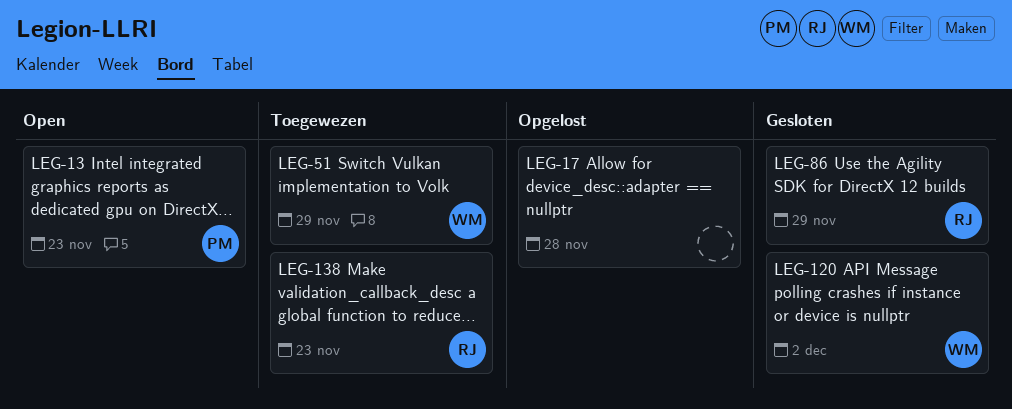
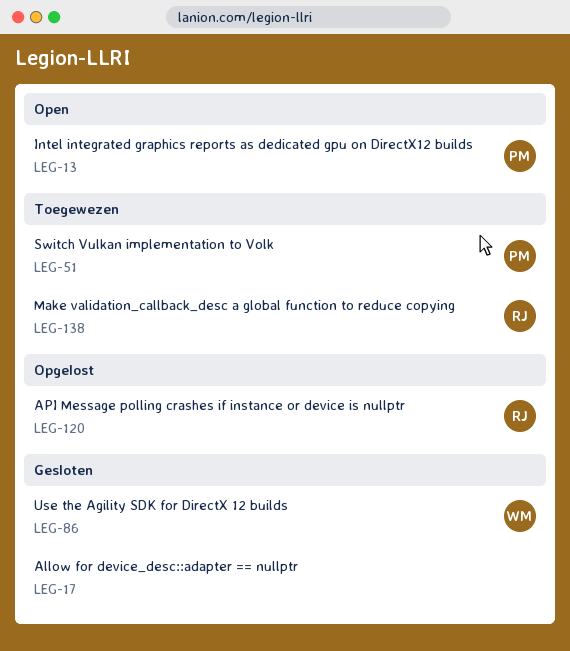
LEG-17, status: Opgelost -> Gesloten
LEG-51, owner: WM -> PM
LEG-86, owner: RJ -> WM
LEG-120, status: Gesloten -> Opgelost
LEG-120, owner: WM -> RJ

